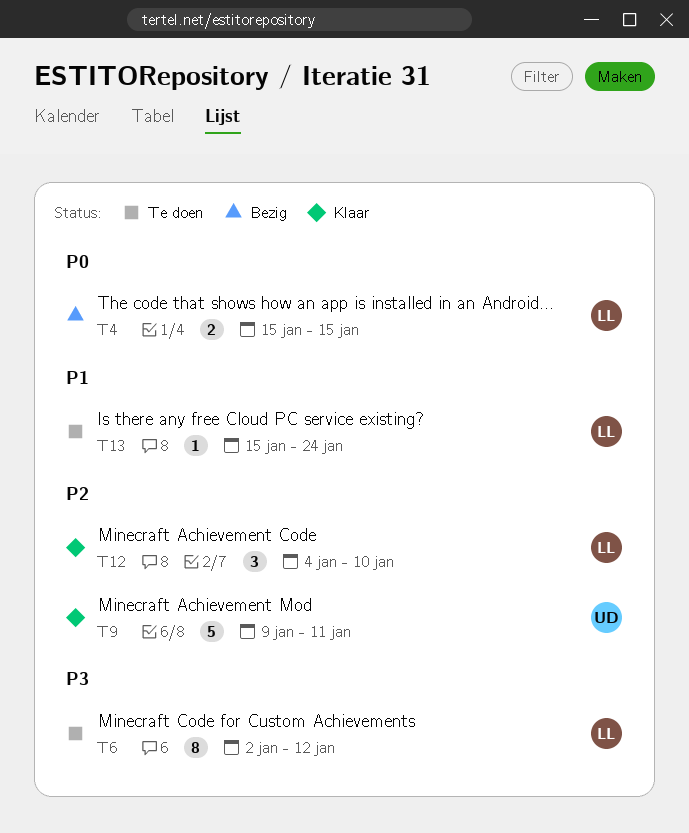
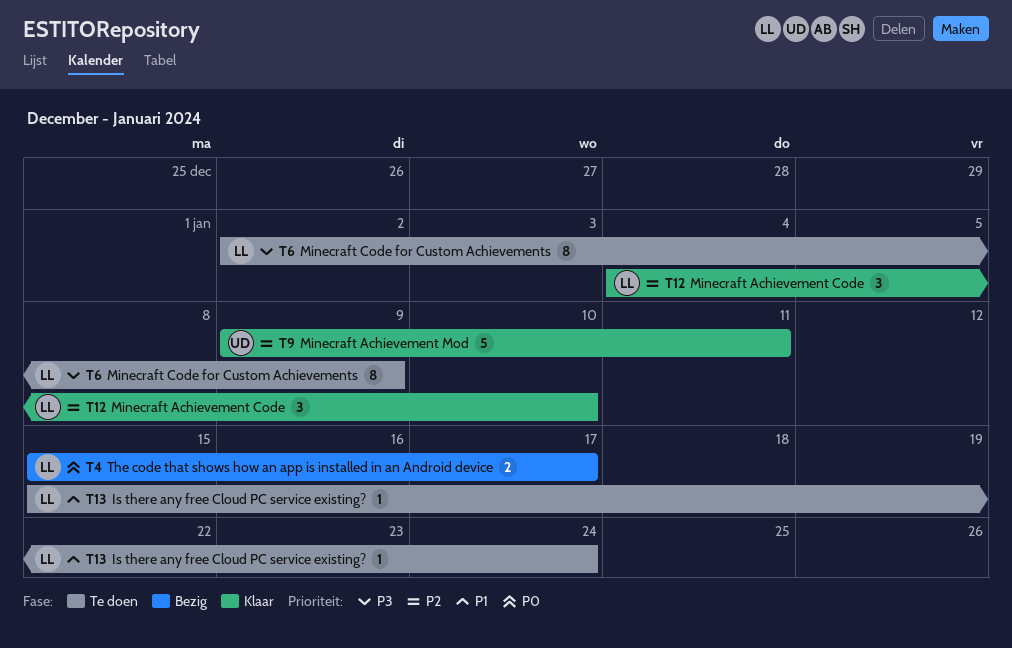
T4, due: Jan 15 -> Jan 17
T6, due: Jan 12 -> Jan 9

